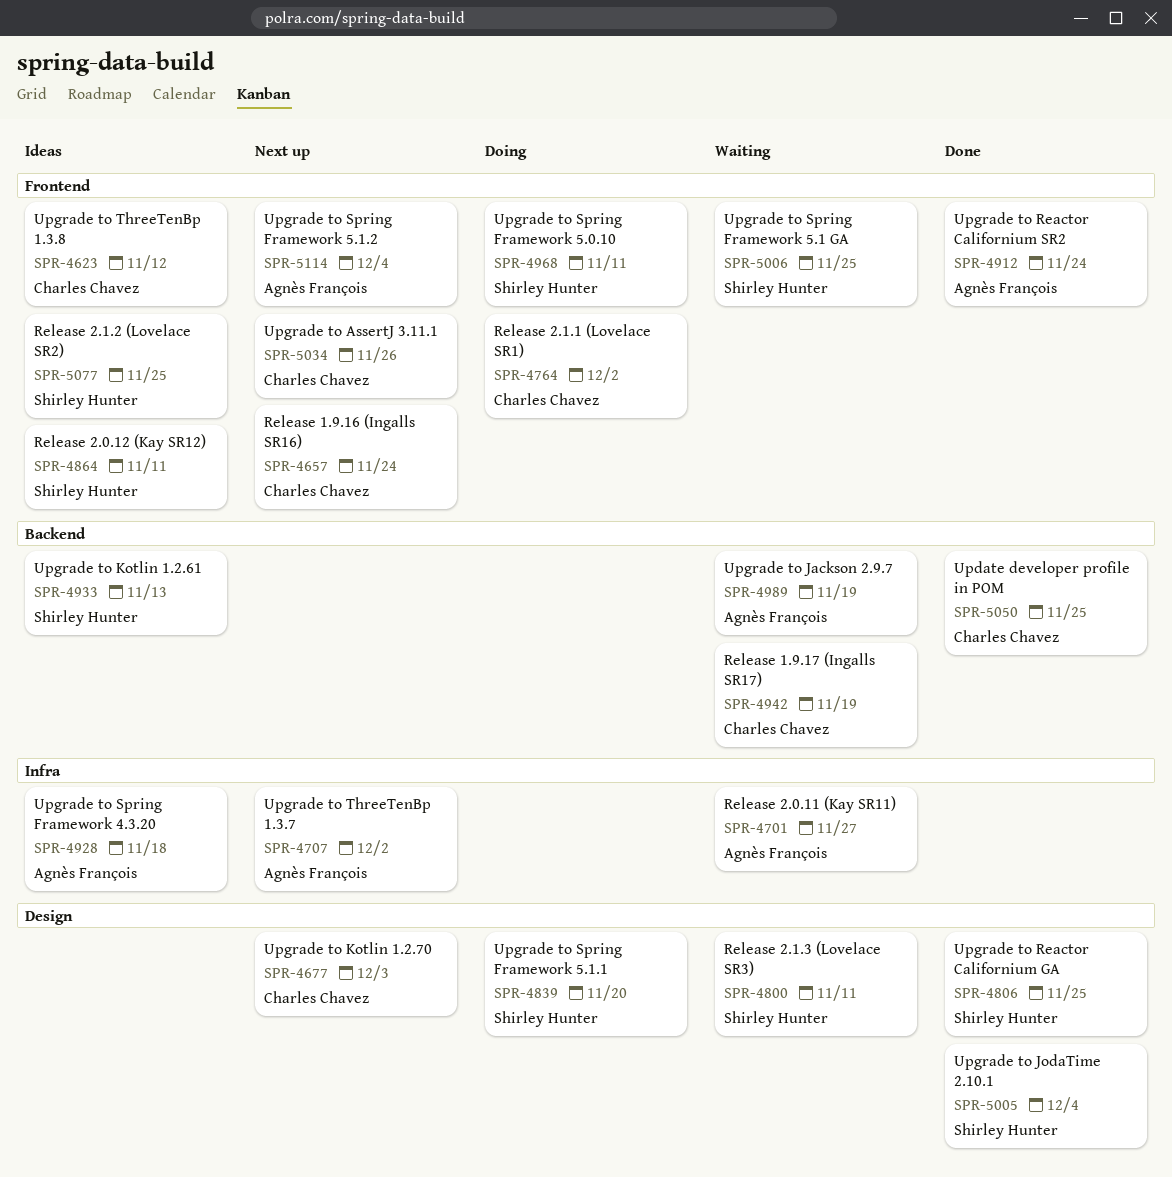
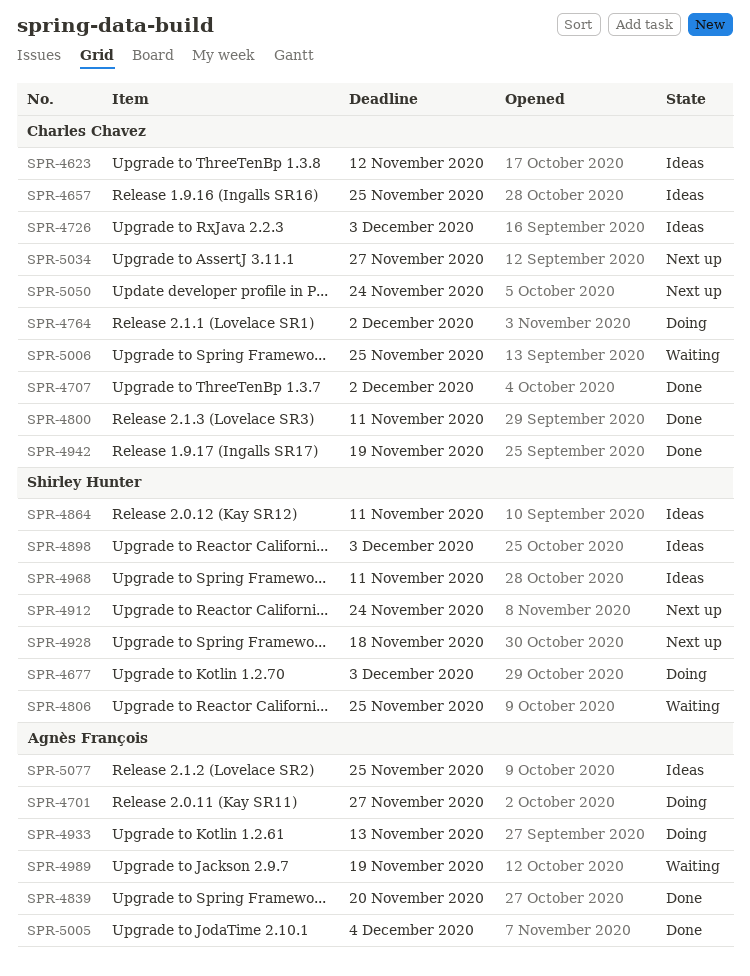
SPR-4657, status: Next up -> Ideas
SPR-4657, due: Nov 24 -> Nov 25
SPR-4677, status: Next up -> Doing
SPR-4677, owner: Charles Chavez -> Shirley Hunter
SPR-4701, status: Waiting -> Doing
SPR-4707, status: Next up -> Done
SPR-4707, owner: Agnès François -> Charles Chavez
SPR-4726: none -> present
SPR-4800, status: Waiting -> Done
SPR-4800, owner: Shirley Hunter -> Charles Chavez
SPR-4806, status: Done -> Waiting
SPR-4839, status: Doing -> Done
SPR-4839, owner: Shirley Hunter -> Agnès François
SPR-4898: none -> present
SPR-4912, status: Done -> Next up
SPR-4912, owner: Agnès François -> Shirley Hunter
SPR-4928, status: Ideas -> Next up
SPR-4928, owner: Agnès François -> Shirley Hunter
SPR-4933, status: Ideas -> Doing
SPR-4933, owner: Shirley Hunter -> Agnès François
SPR-4942, status: Waiting -> Done
SPR-4968, status: Doing -> Ideas
SPR-5005, owner: Shirley Hunter -> Agnès François
SPR-5006, owner: Shirley Hunter -> Charles Chavez
SPR-5034, due: Nov 26 -> Nov 27
SPR-5050, status: Done -> Next up
SPR-5050, due: Nov 25 -> Nov 24
SPR-5077, owner: Shirley Hunter -> Agnès François
SPR-5114: present -> none

